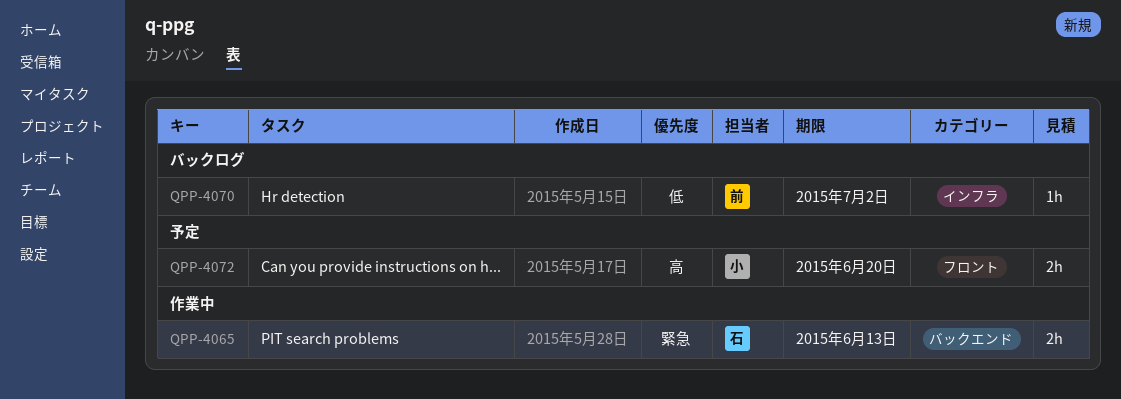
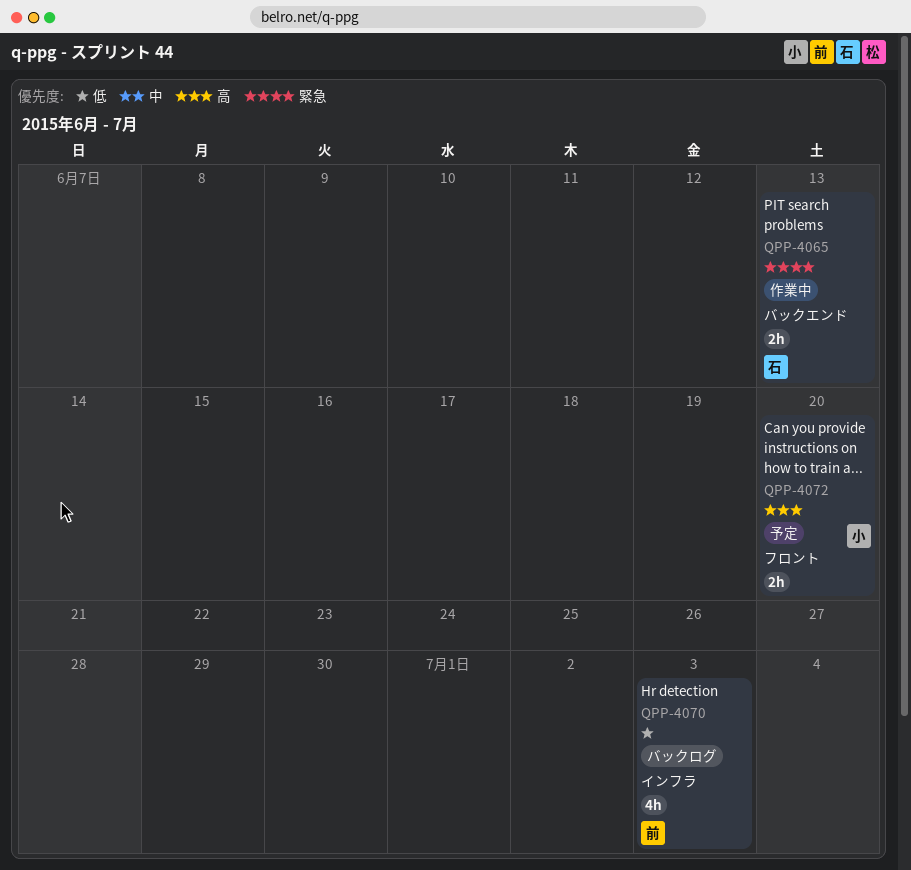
QPP-4070, estimate: 1h -> 4h
QPP-4070, due: Jul 2 -> Jul 3

